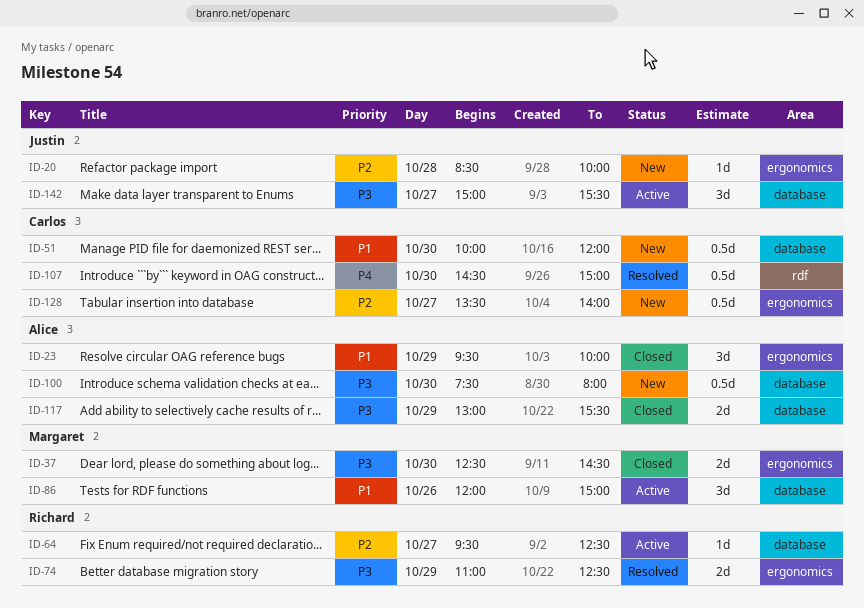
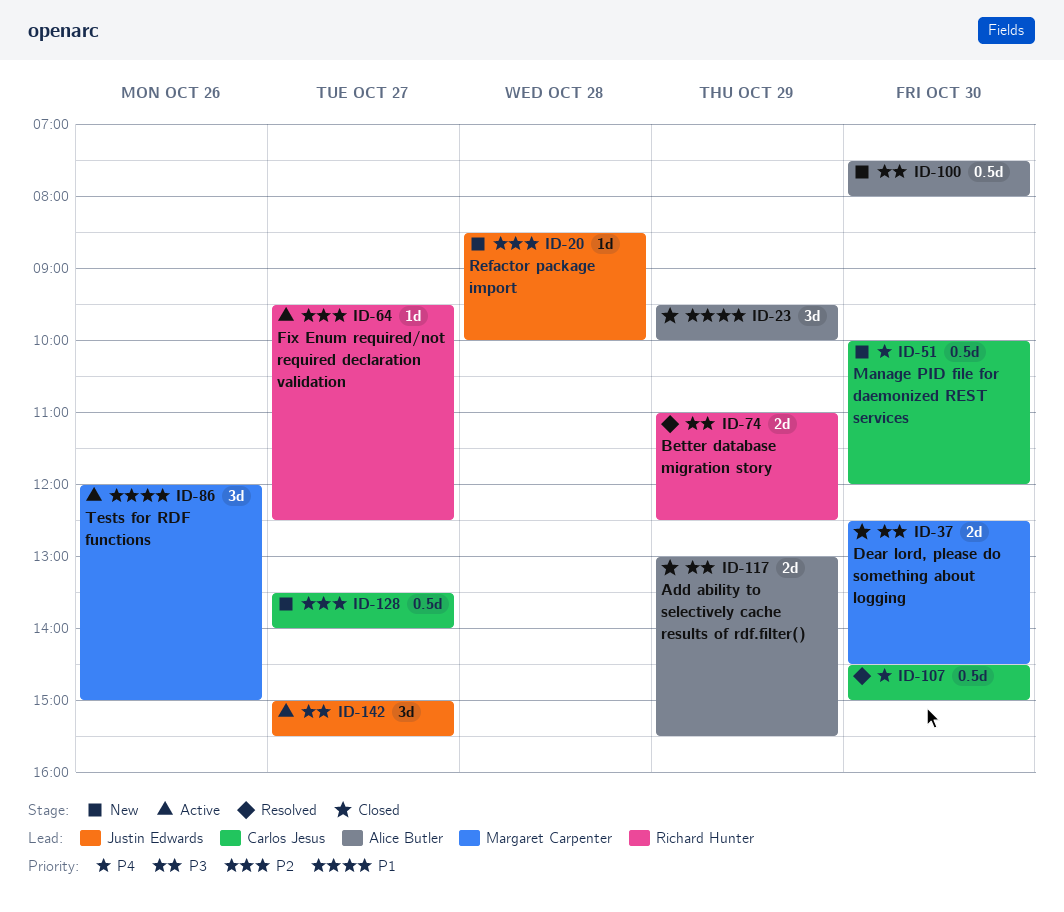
ID-51, priority: P1 -> P4

